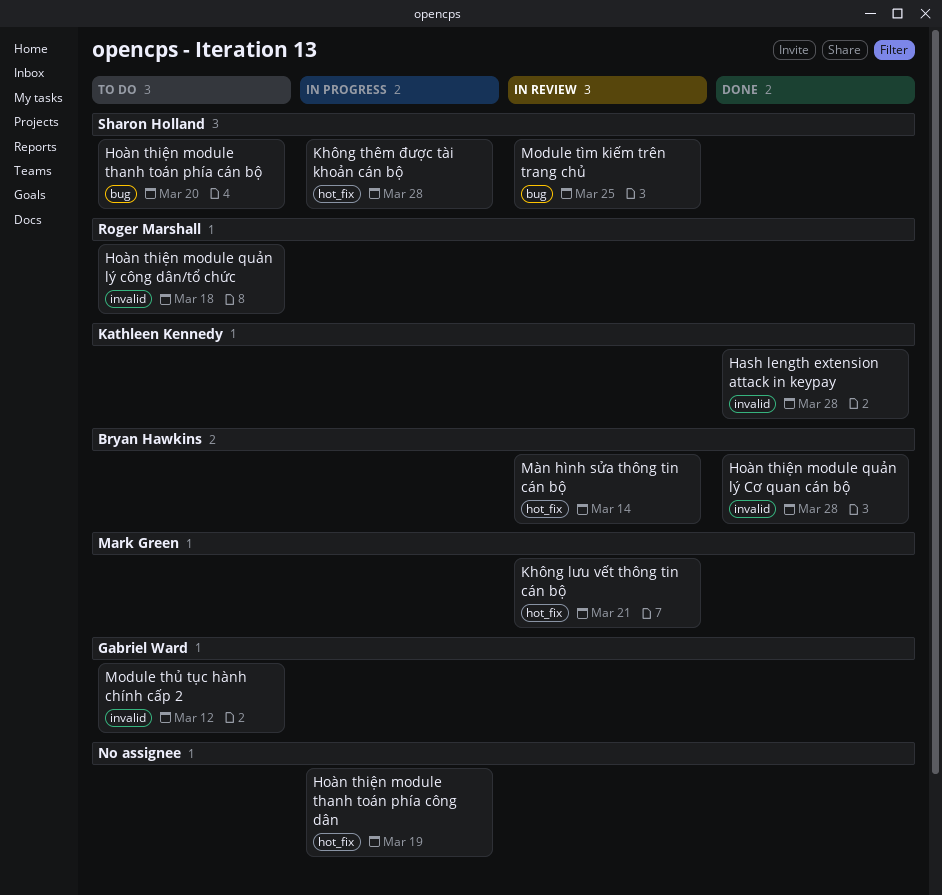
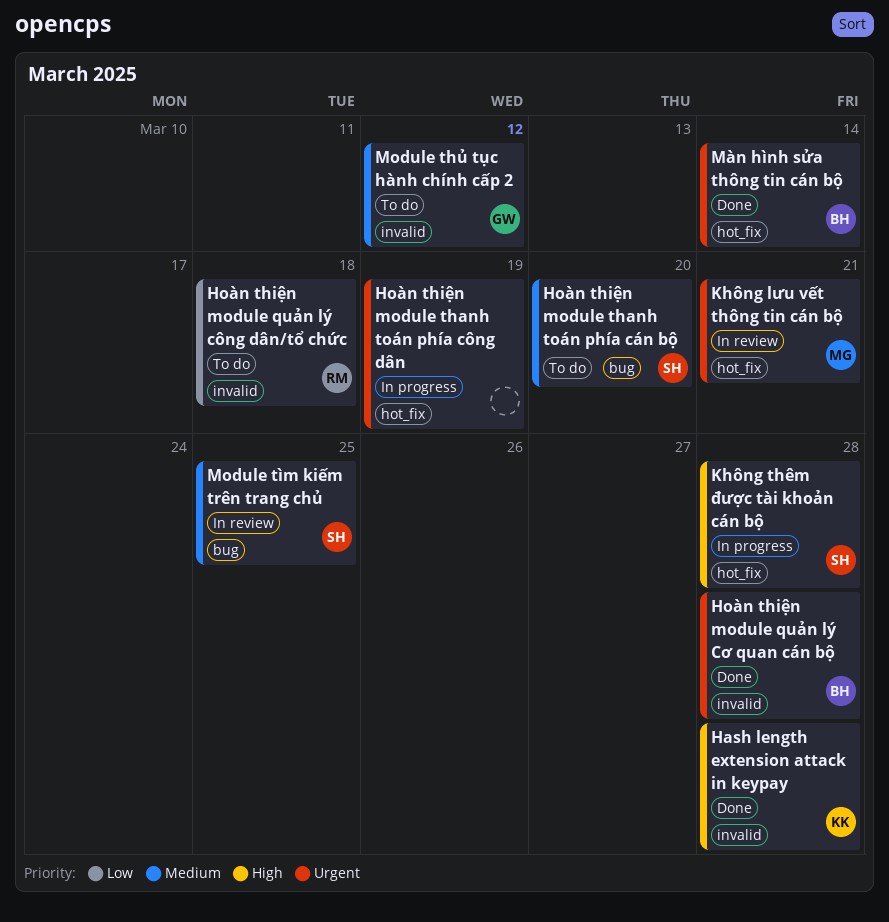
Màn hình sửa thông tin cán bộ, status: In review -> Done

